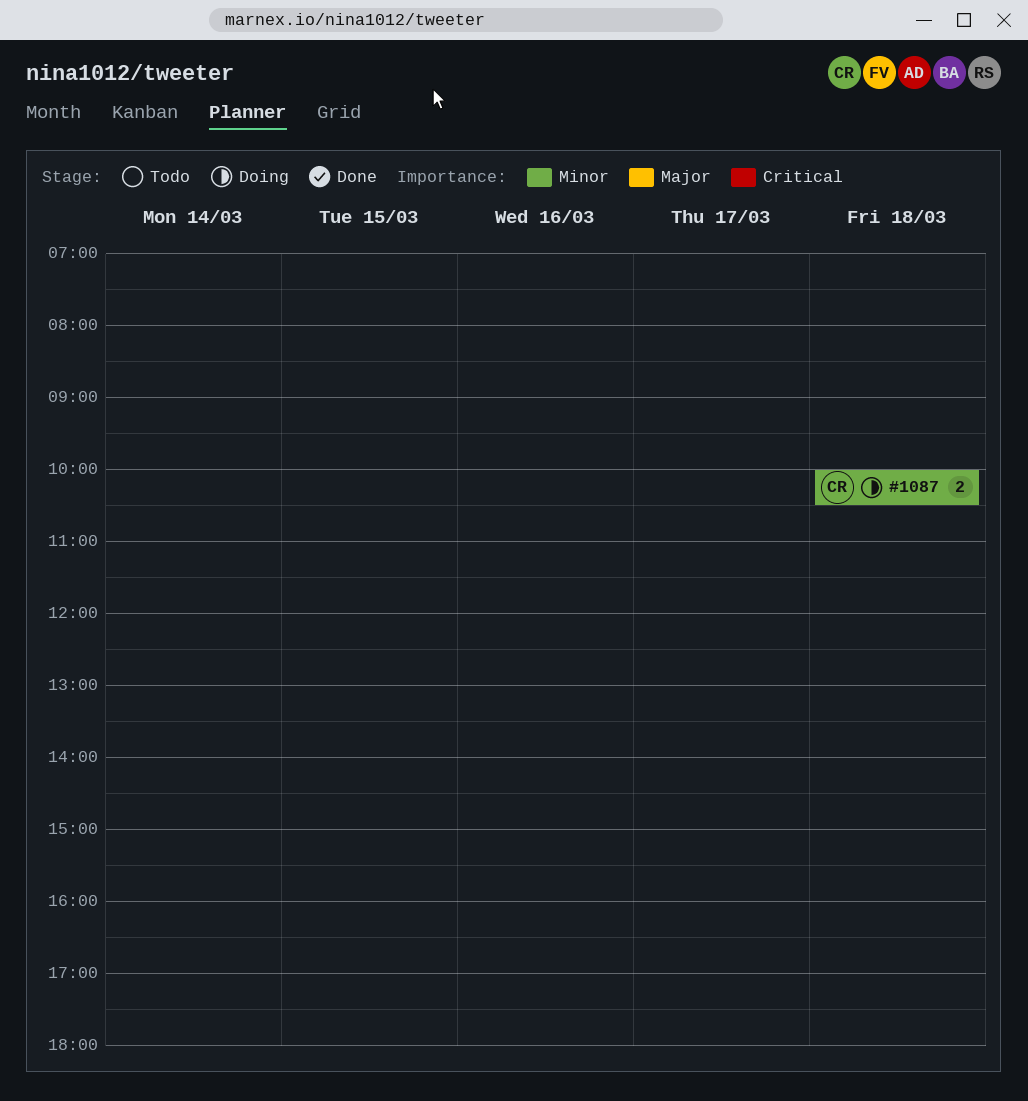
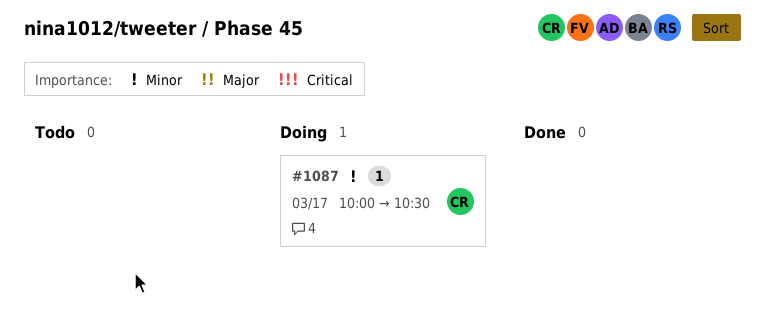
#1087, estimate: 2 -> 1
#1087, day: Mar 18 -> Mar 17

